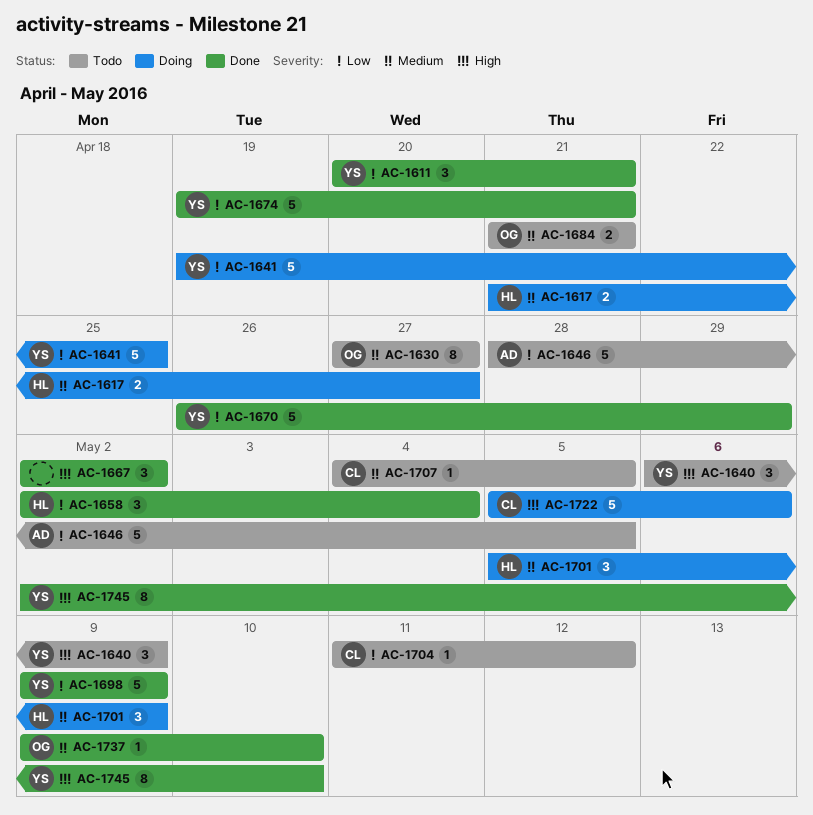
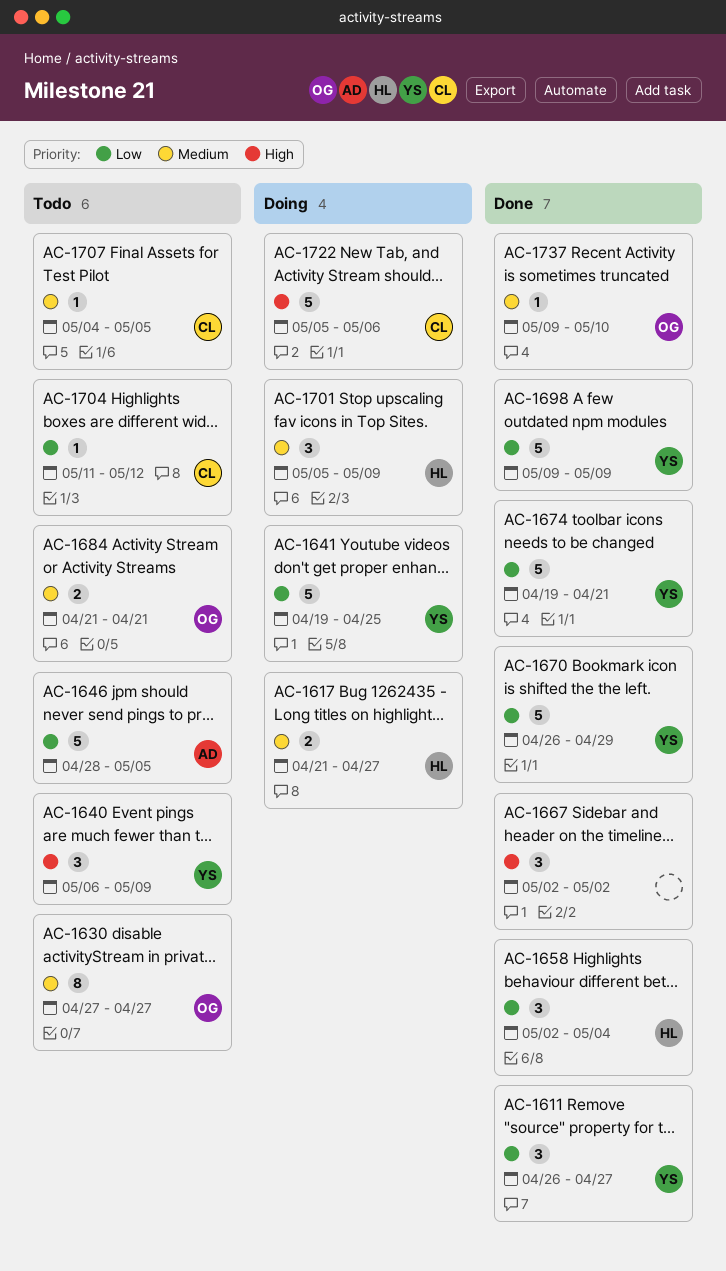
AC-1611, start: Apr 20 -> Apr 26
AC-1611, due: Apr 21 -> Apr 27
AC-1745: present -> none

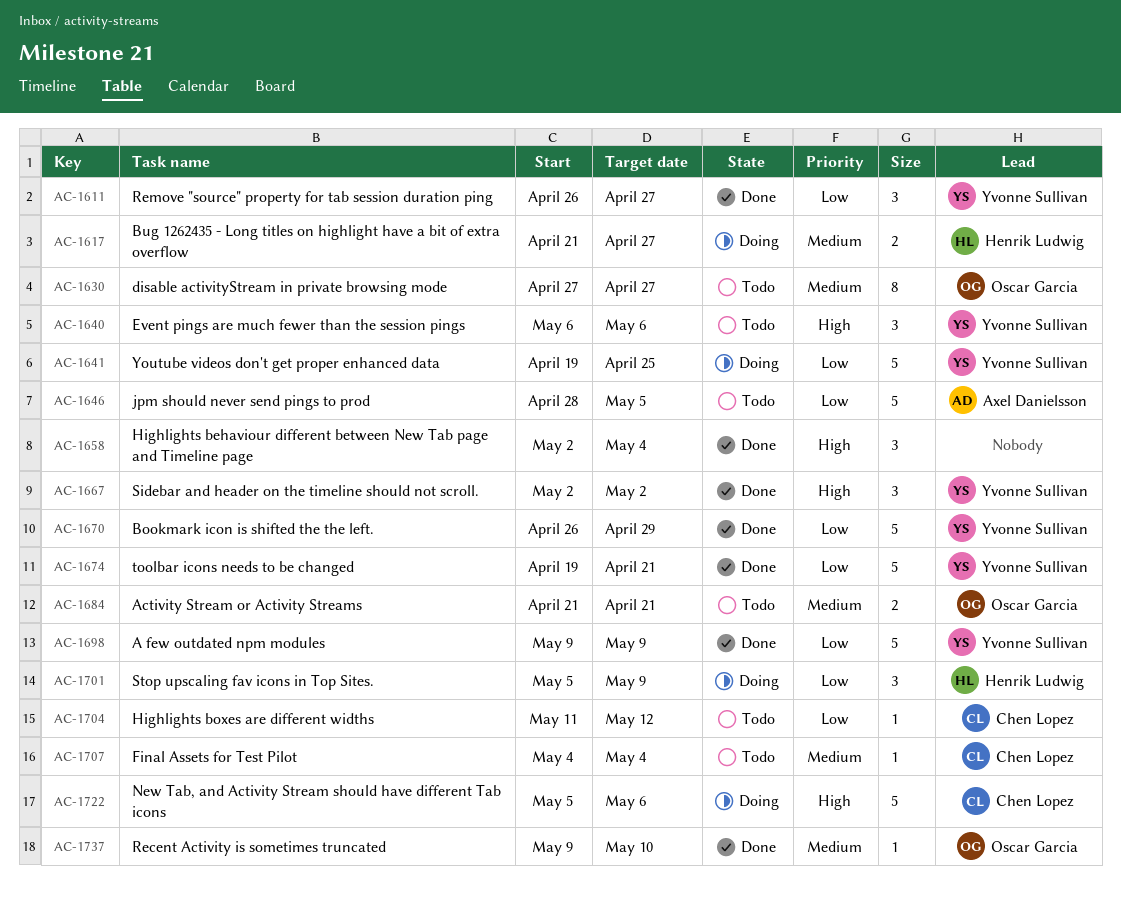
AC-1640, due: May 9 -> May 6
AC-1658, owner: Henrik Ludwig -> none
AC-1658, priority: Low -> High
AC-1667, owner: none -> Yvonne Sullivan
AC-1701, priority: Medium -> Low
AC-1707, due: May 5 -> May 4

